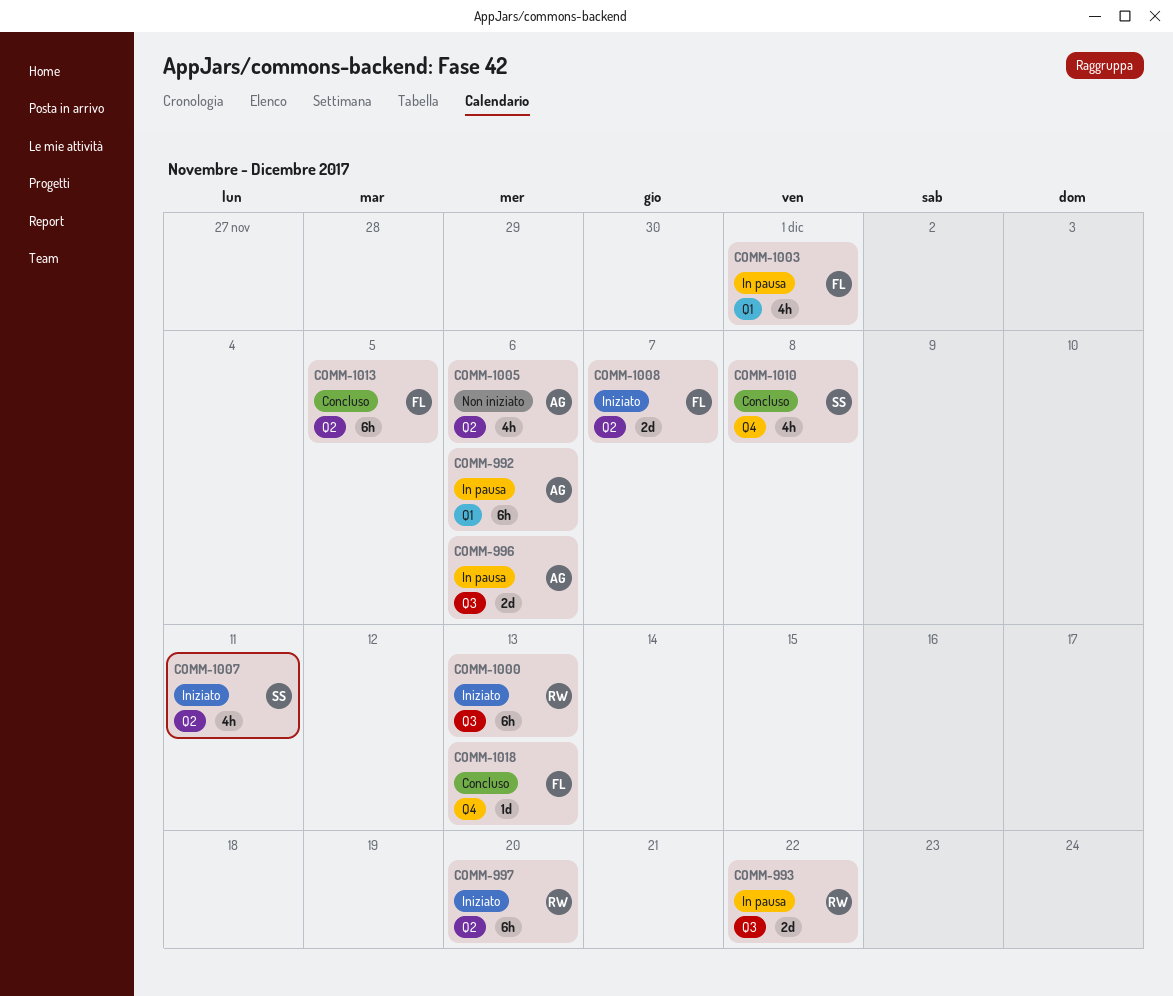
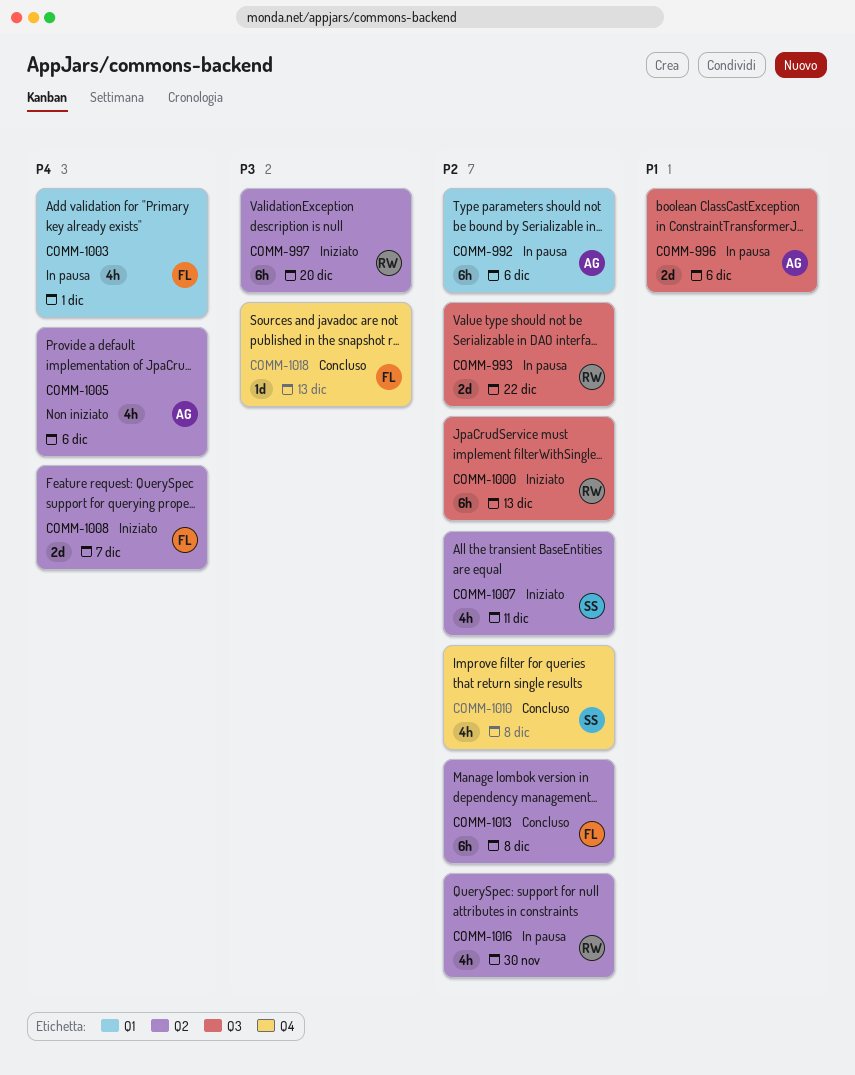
COMM-1013, due: Dec 5 -> Dec 8
COMM-1016: none -> present

